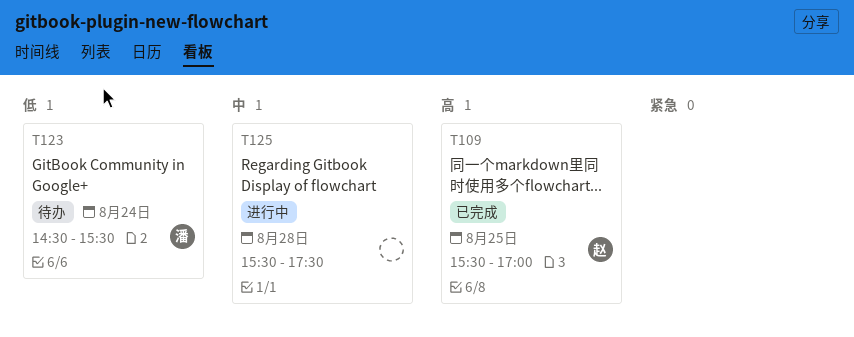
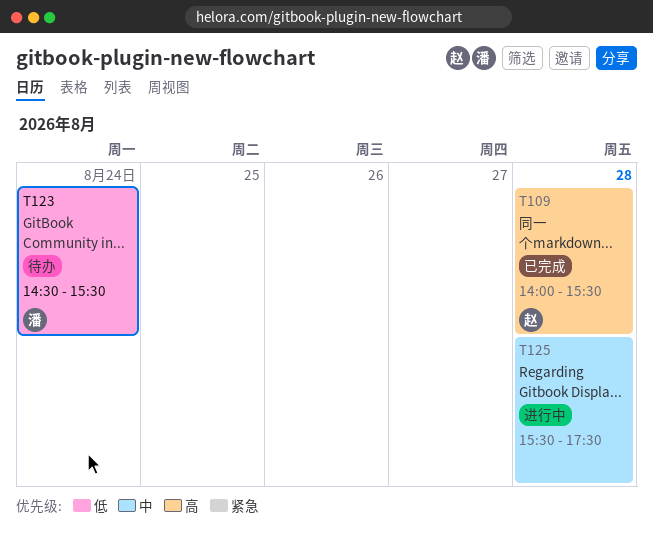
T109, day: Aug 25 -> Aug 28
T109, begins: 15:30 -> 14:00
T109, ends: 17:00 -> 15:30

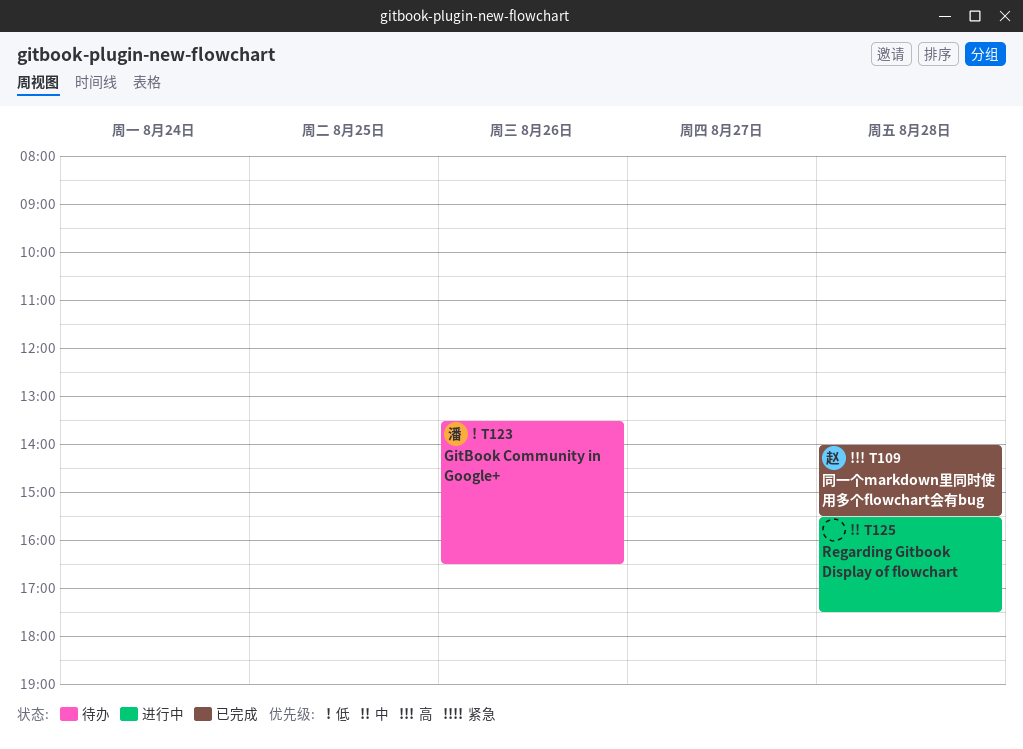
T123, day: Aug 24 -> Aug 26
T123, begins: 14:30 -> 13:30
T123, ends: 15:30 -> 16:30

